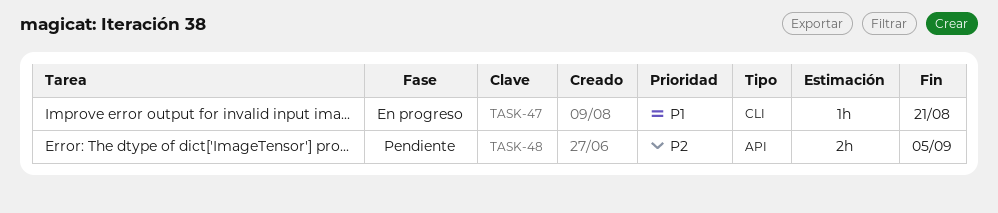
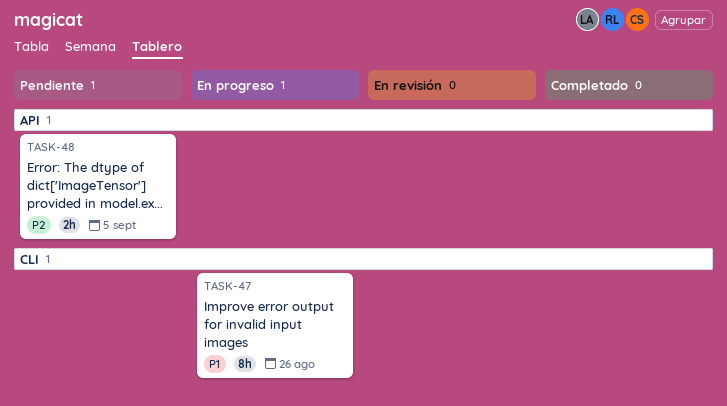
TASK-47, estimate: 1h -> 8h
TASK-47, due: Aug 21 -> Aug 26

